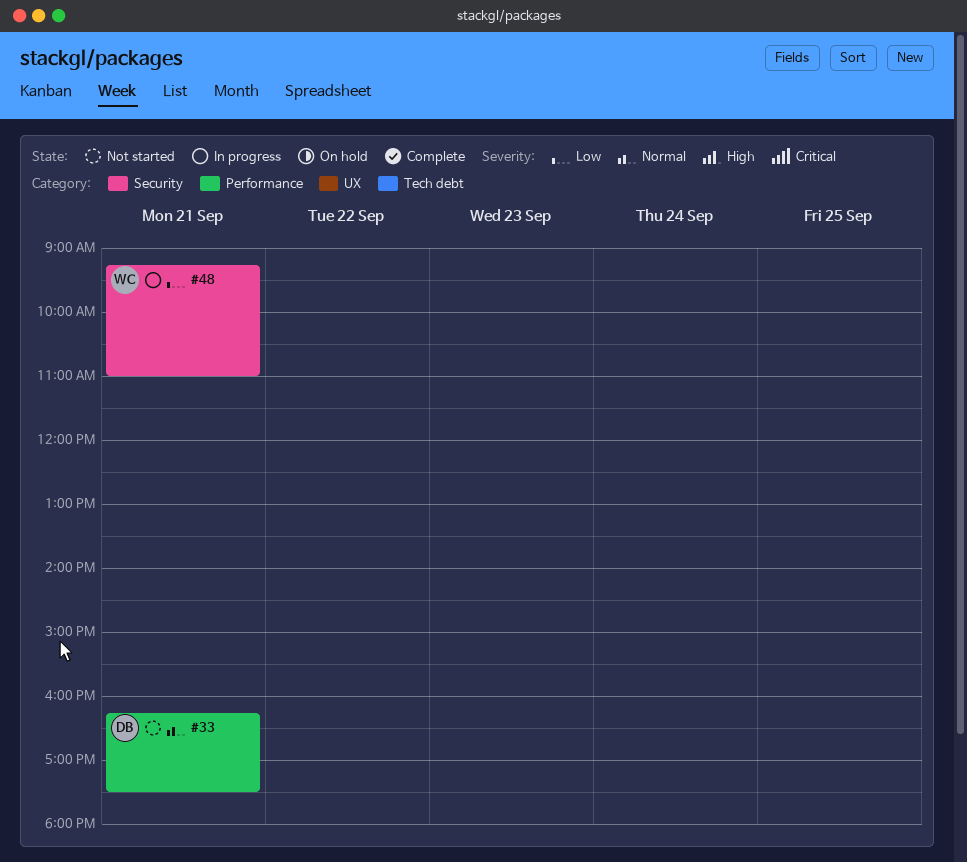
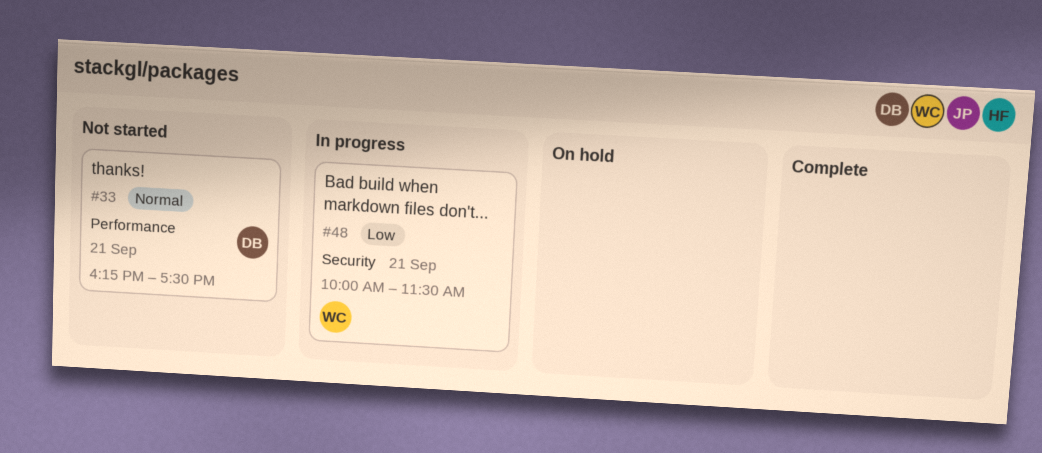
#48, begins: 09:15 -> 10:00
#48, ends: 11:00 -> 11:30

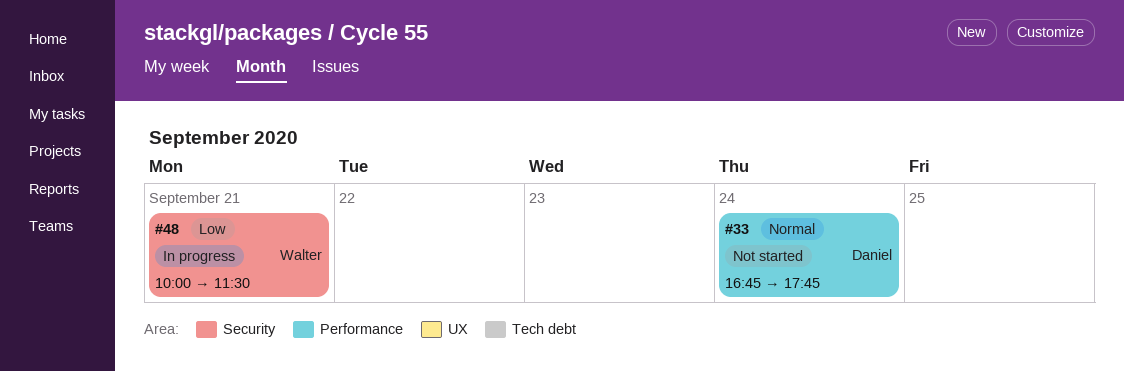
#33, day: Sep 21 -> Sep 24
#33, begins: 16:15 -> 16:45
#33, ends: 17:30 -> 17:45

